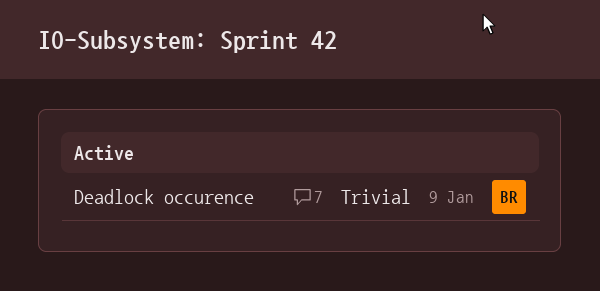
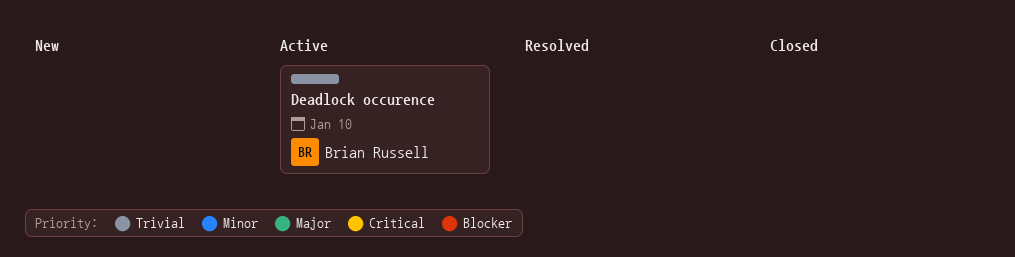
Deadlock occurence, due: Jan 9 -> Jan 10

